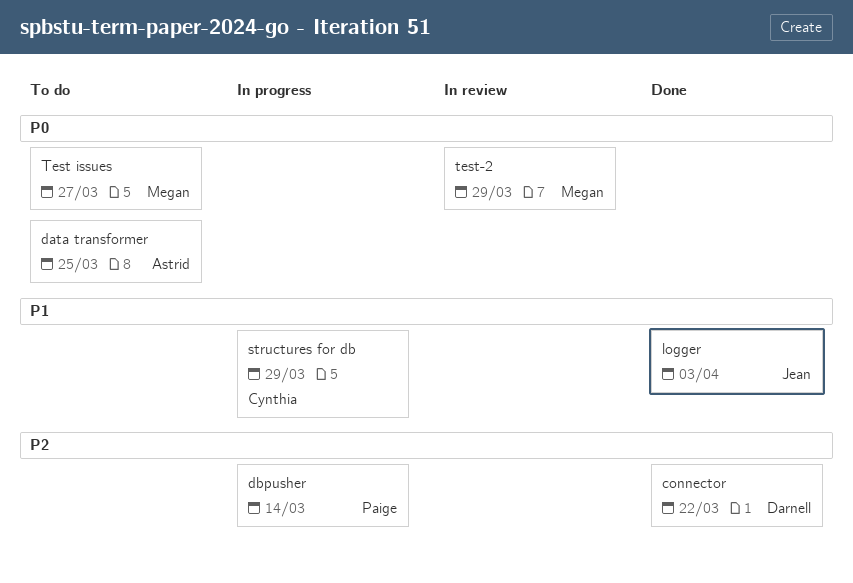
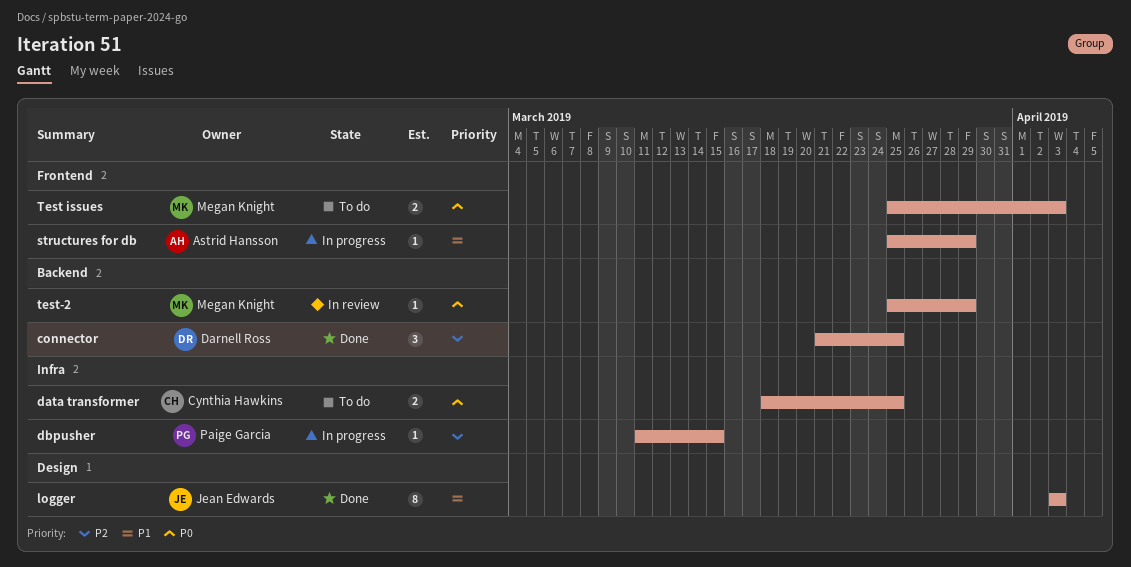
connector, due: Mar 22 -> Mar 25
data transformer, owner: Astrid Hansson -> Cynthia Hawkins
dbpusher, due: Mar 14 -> Mar 15
structures for db, owner: Cynthia Hawkins -> Astrid Hansson
Test issues, due: Mar 27 -> Apr 3

